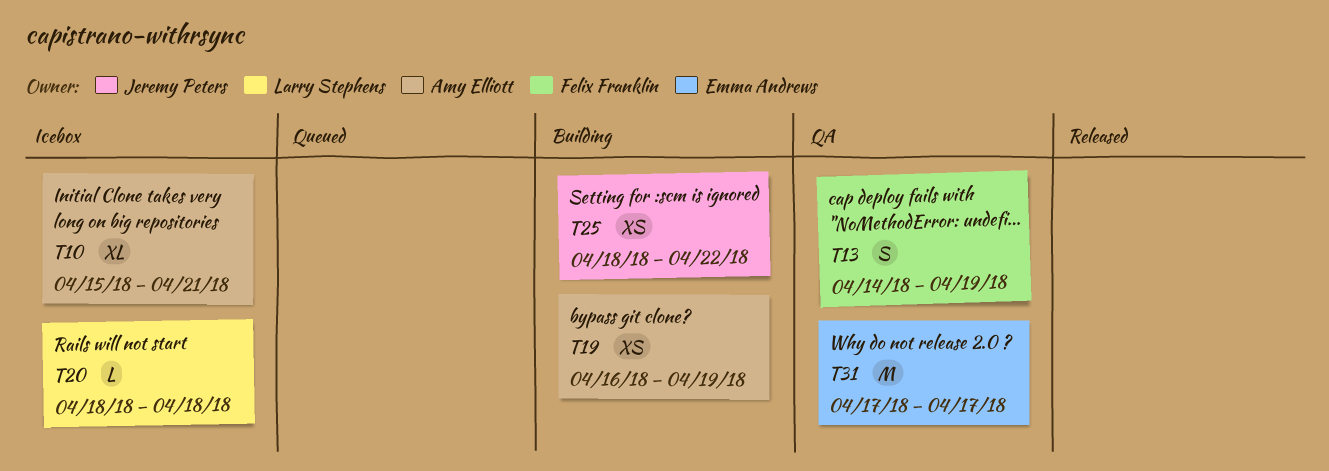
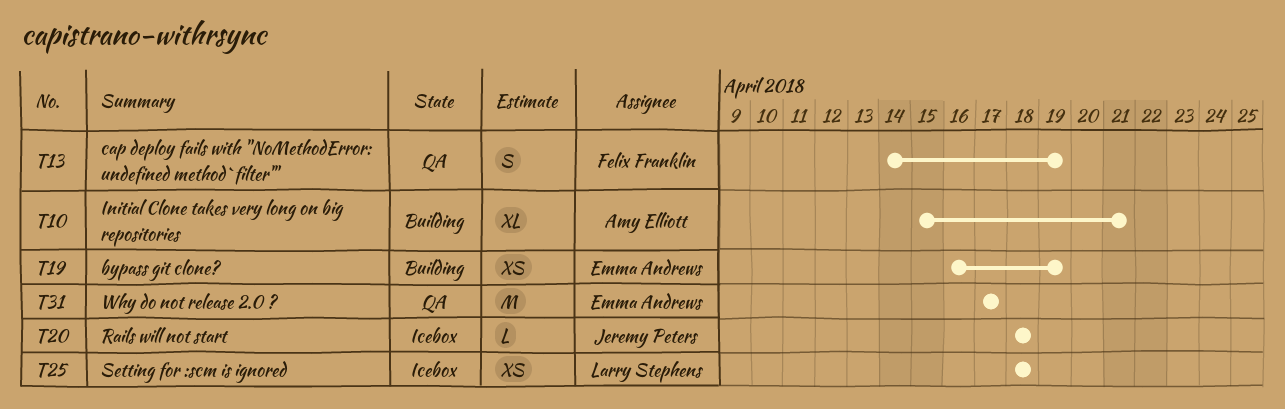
T10, status: Icebox -> Building
T19, owner: Amy Elliott -> Emma Andrews
T20, owner: Larry Stephens -> Jeremy Peters
T25, status: Building -> Icebox
T25, owner: Jeremy Peters -> Larry Stephens
T25, due: Apr 22 -> Apr 18

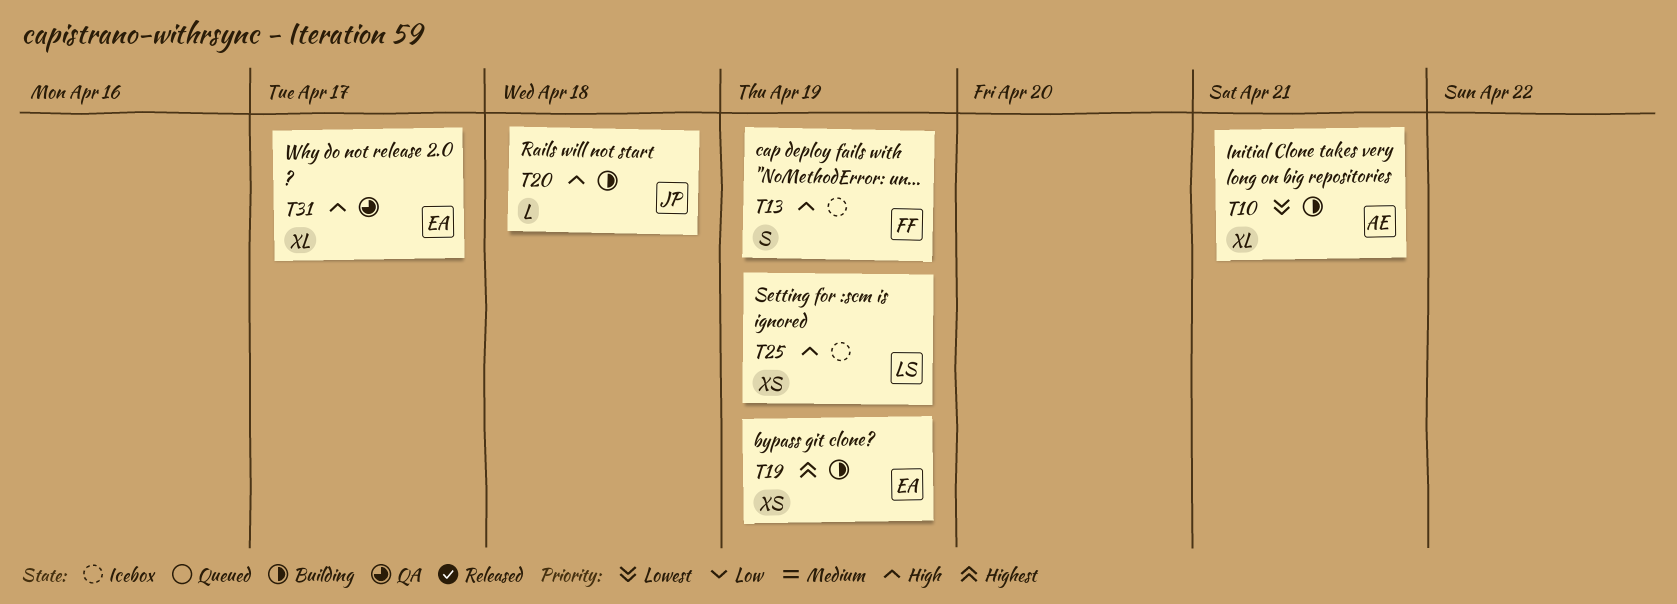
T13, status: QA -> Icebox
T20, status: Icebox -> Building
T25, due: Apr 18 -> Apr 19
T31, estimate: M -> XL

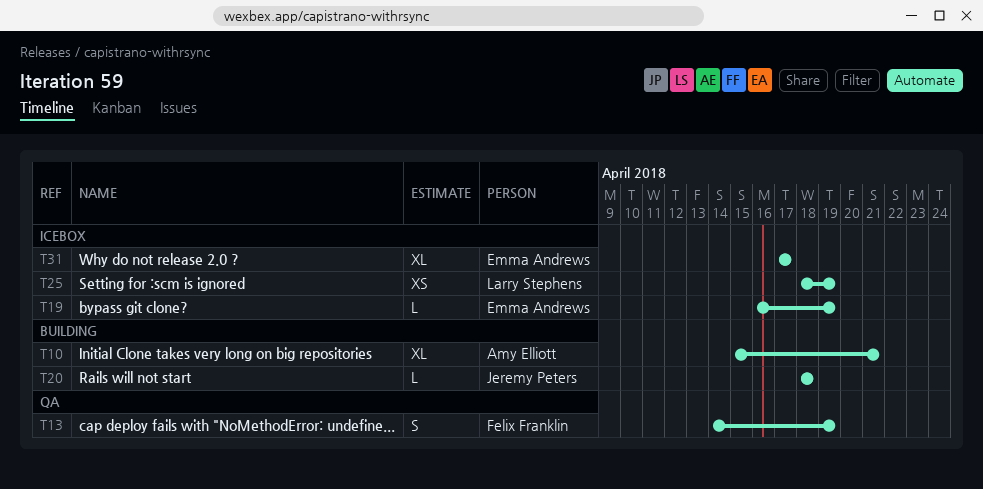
T13, status: Icebox -> QA
T19, status: Building -> Icebox
T19, estimate: XS -> L
T31, status: QA -> Icebox

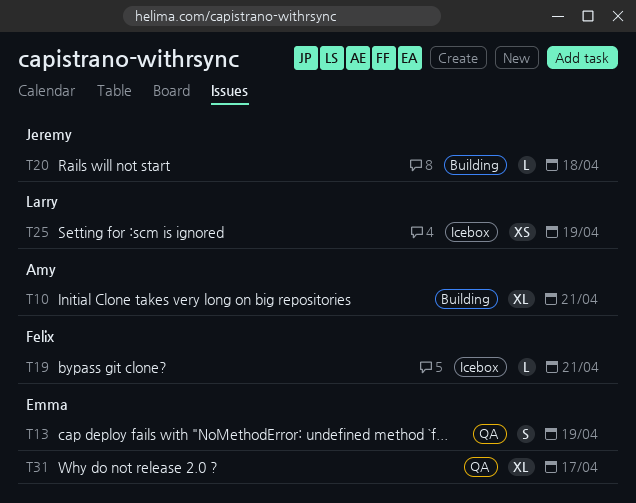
T13, owner: Felix Franklin -> Emma Andrews
T19, owner: Emma Andrews -> Felix Franklin
T19, due: Apr 19 -> Apr 21
T31, status: Icebox -> QA

